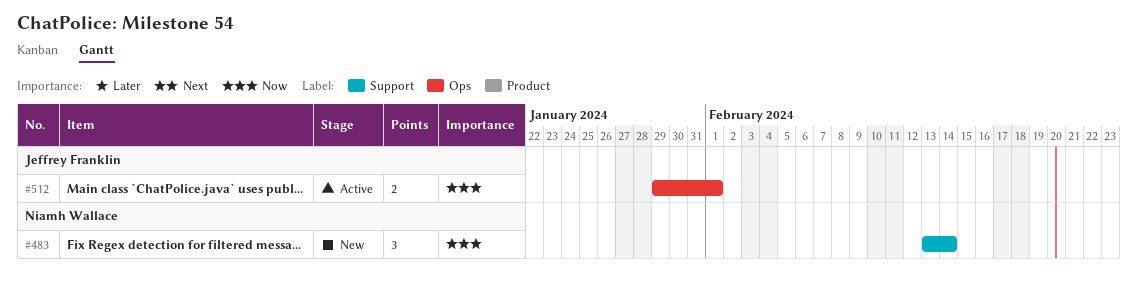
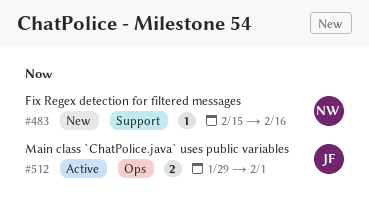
#483, estimate: 3 -> 1
#483, start: Feb 13 -> Feb 15
#483, due: Feb 14 -> Feb 16

